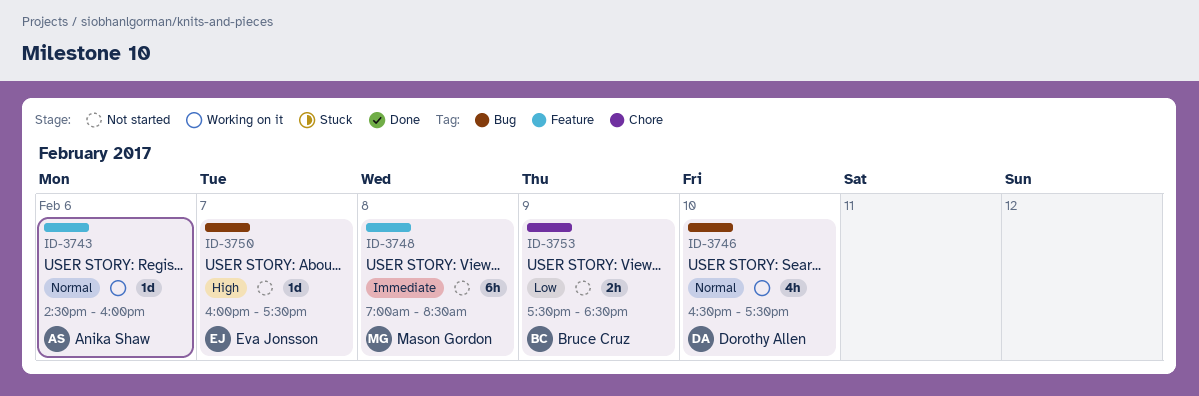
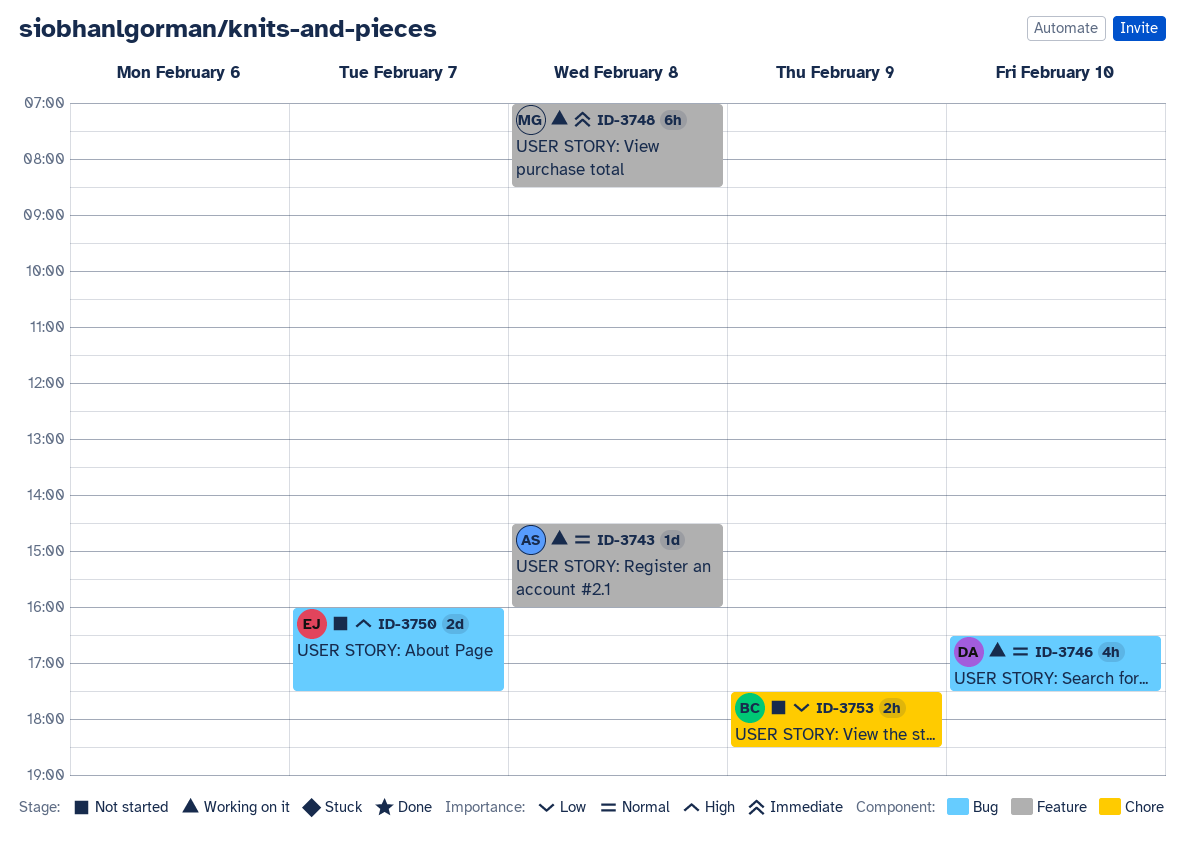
ID-3743, day: Feb 6 -> Feb 8
ID-3748, status: Not started -> Working on it
ID-3750, estimate: 1d -> 2d

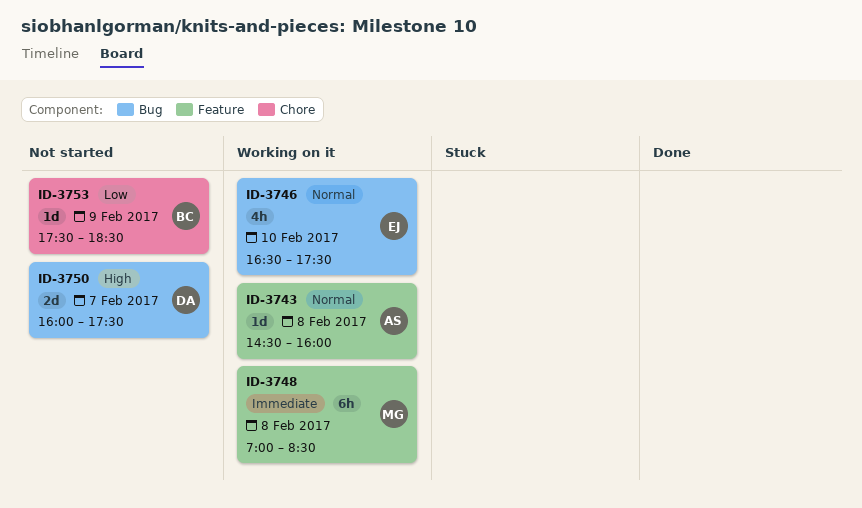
ID-3746, owner: DA -> EJ
ID-3750, owner: EJ -> DA
ID-3753, estimate: 2h -> 1d

